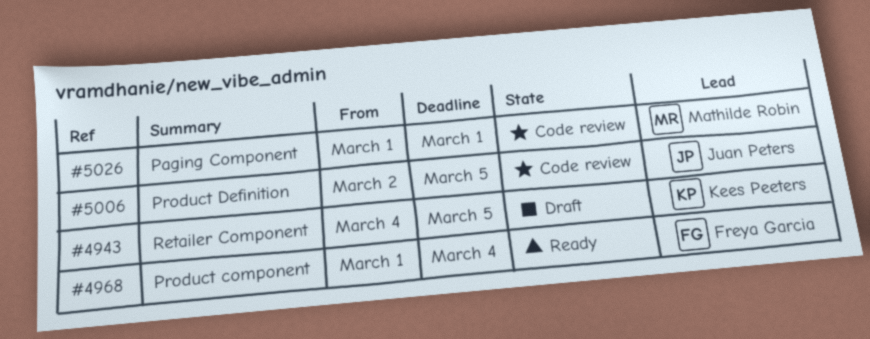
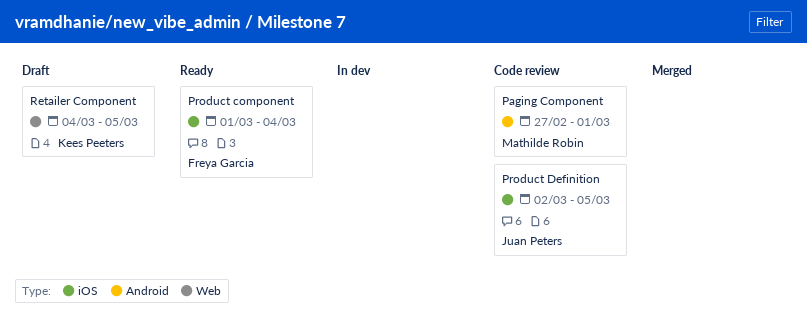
Paging Component, start: Mar 1 -> Feb 27

